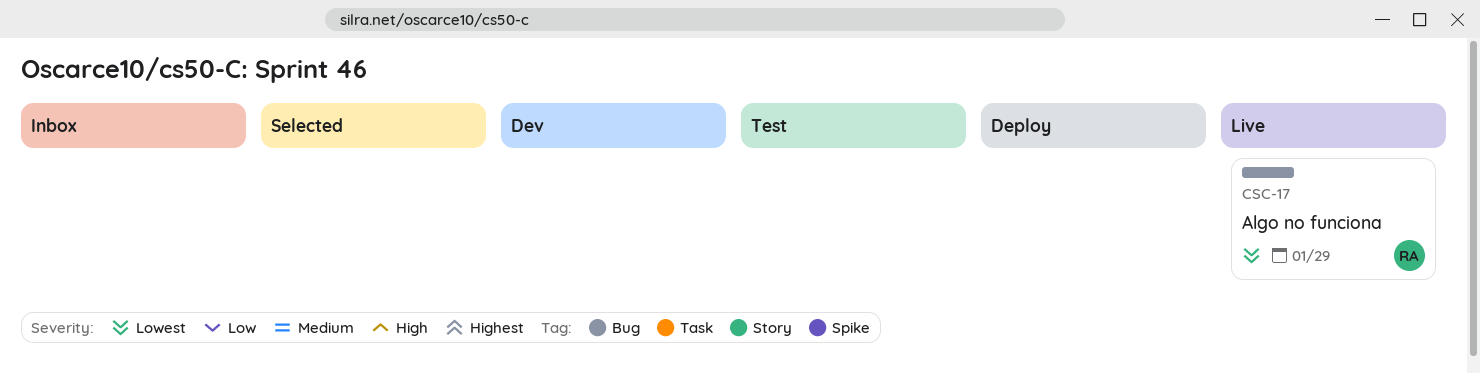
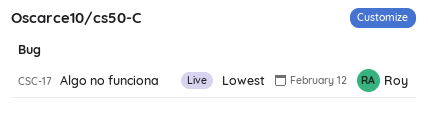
CSC-17, due: Jan 29 -> Feb 12

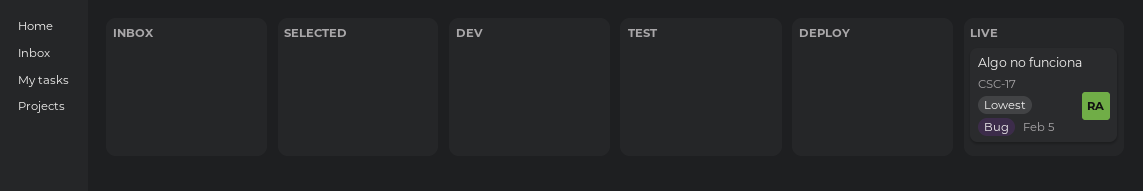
CSC-17, due: Feb 12 -> Feb 5

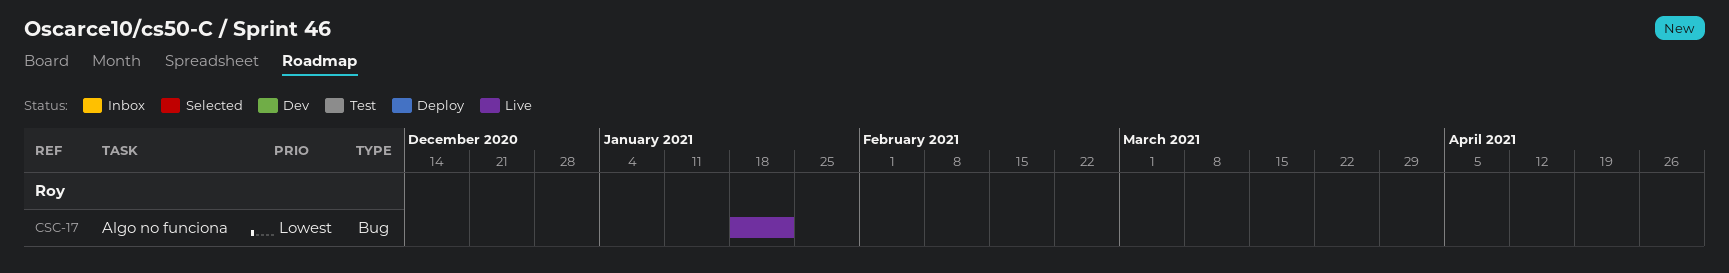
CSC-17, due: Feb 5 -> Jan 22

